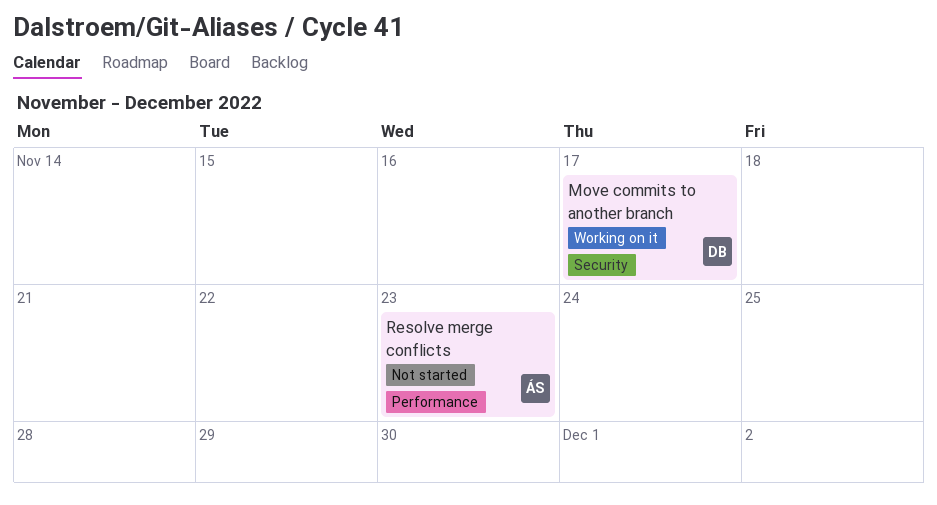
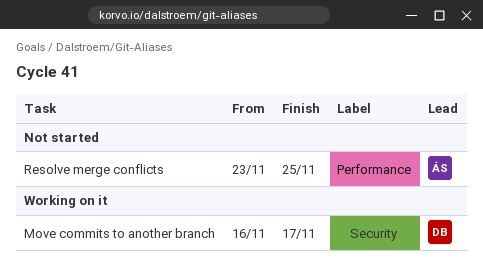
Resolve merge conflicts, due: Nov 23 -> Nov 25

